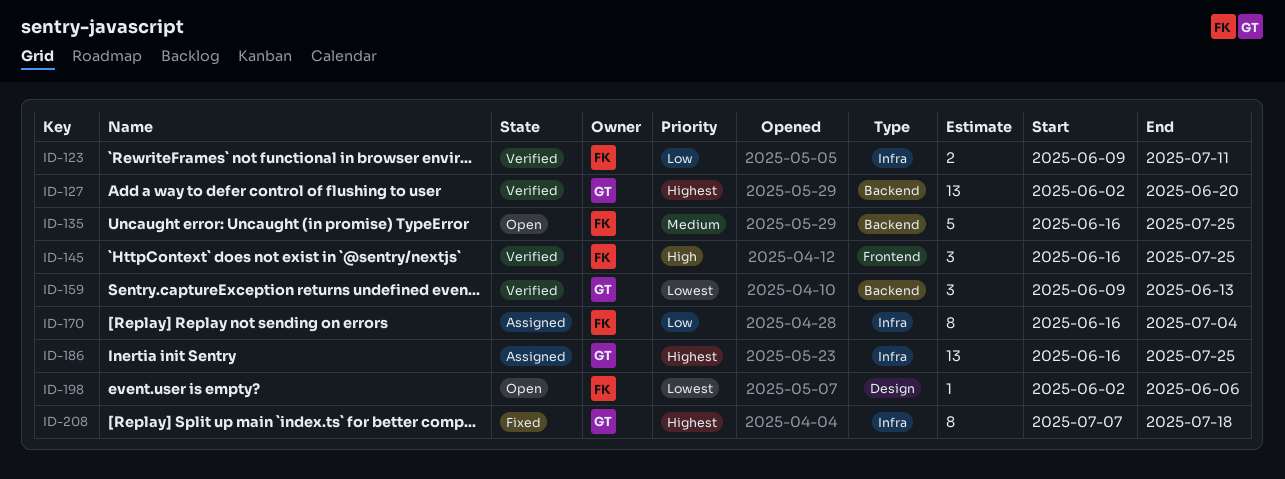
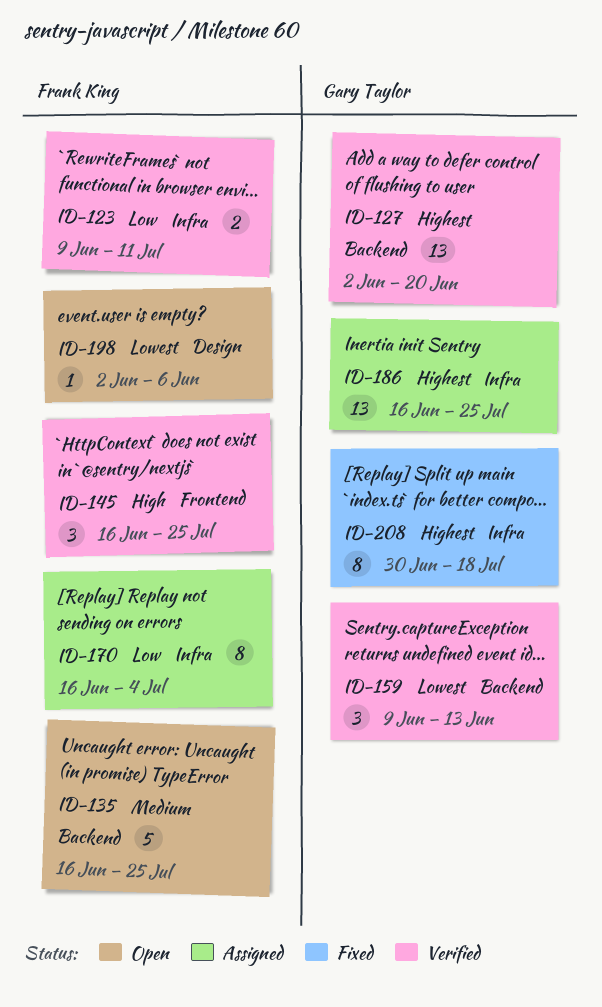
ID-208, start: Jul 7 -> Jun 30

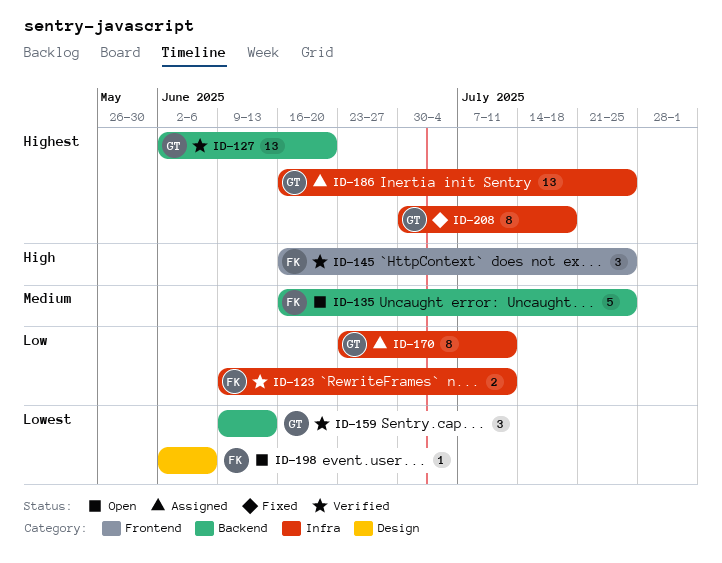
ID-170, owner: Frank King -> Gary Taylor
ID-170, start: Jun 16 -> Jun 23
ID-170, due: Jul 4 -> Jul 11

